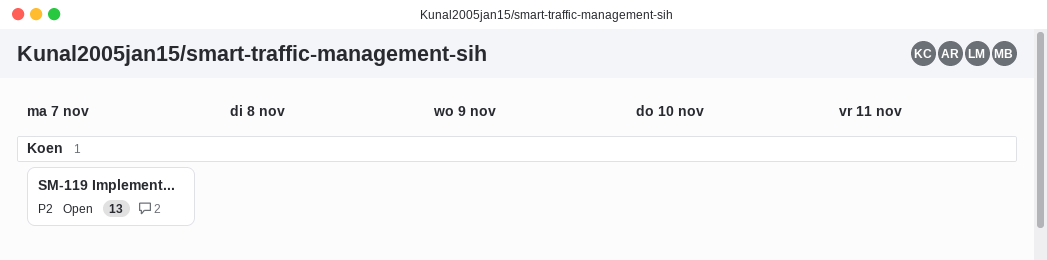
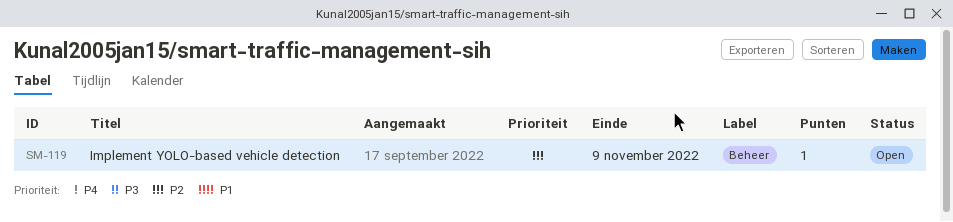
SM-119, estimate: 13 -> 1
SM-119, due: Nov 7 -> Nov 9

